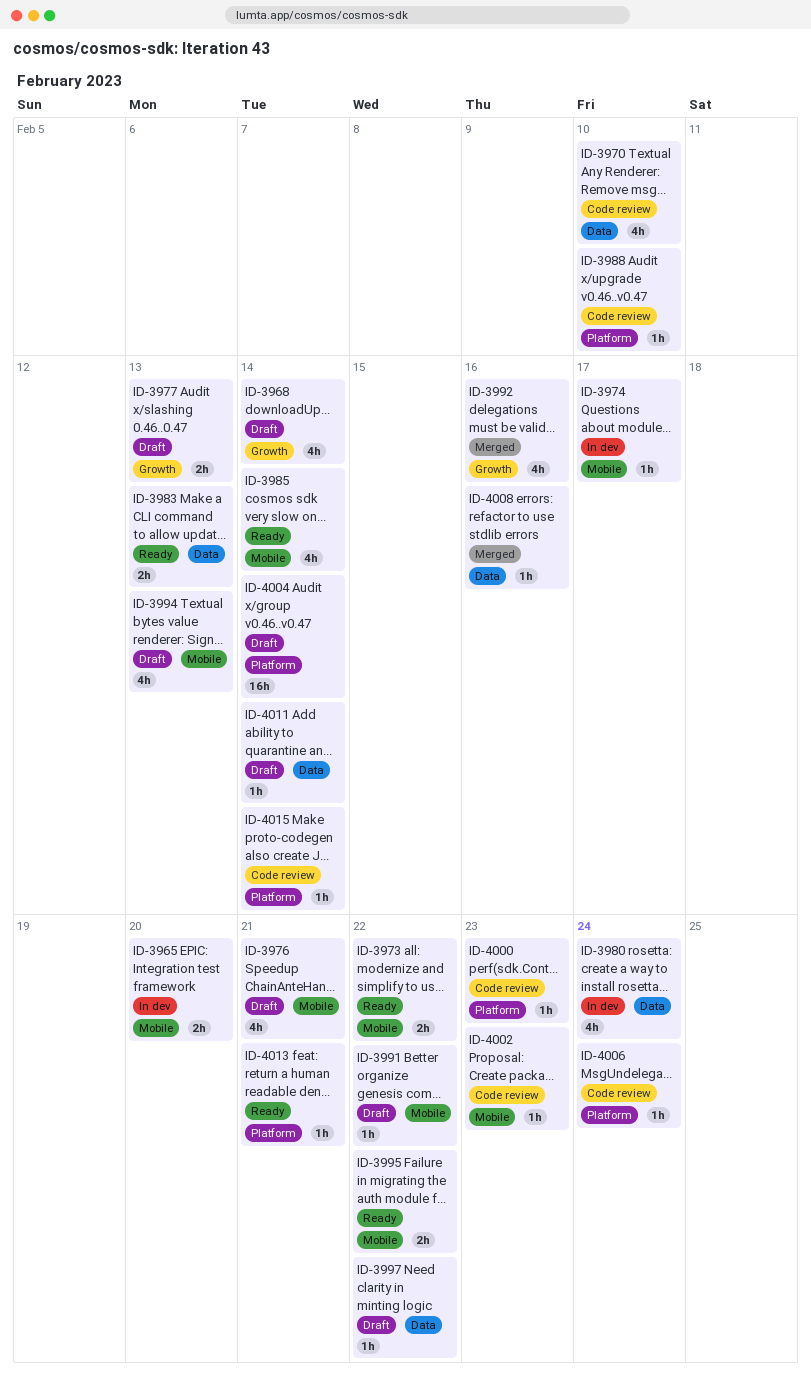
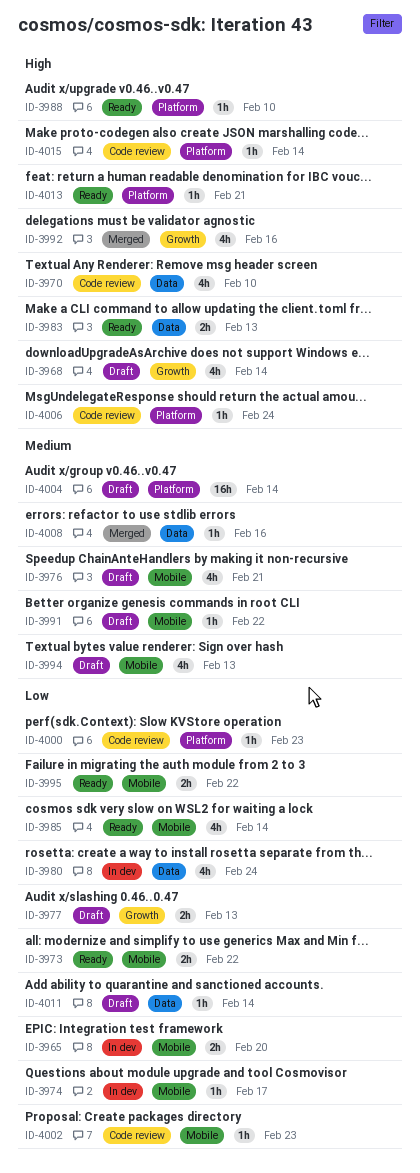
ID-3988, status: Code review -> Ready
ID-3997: present -> none

